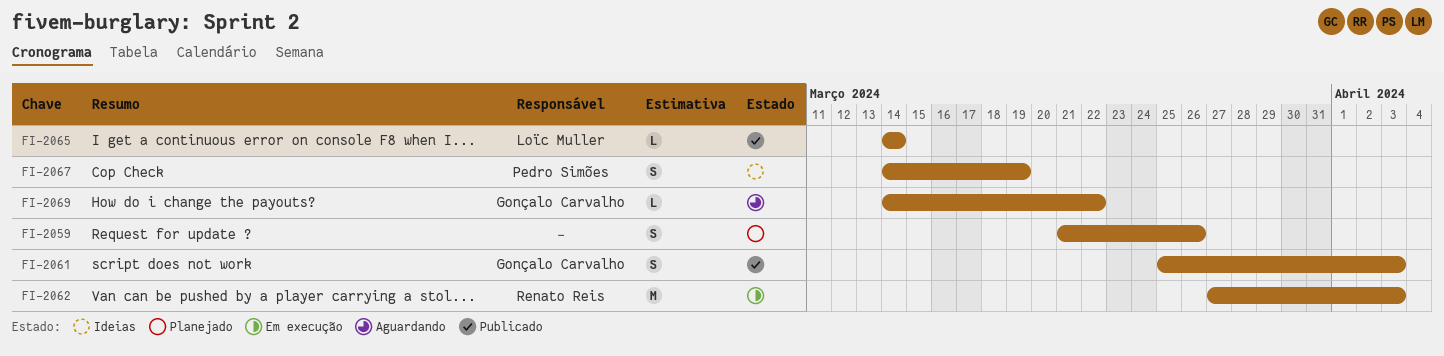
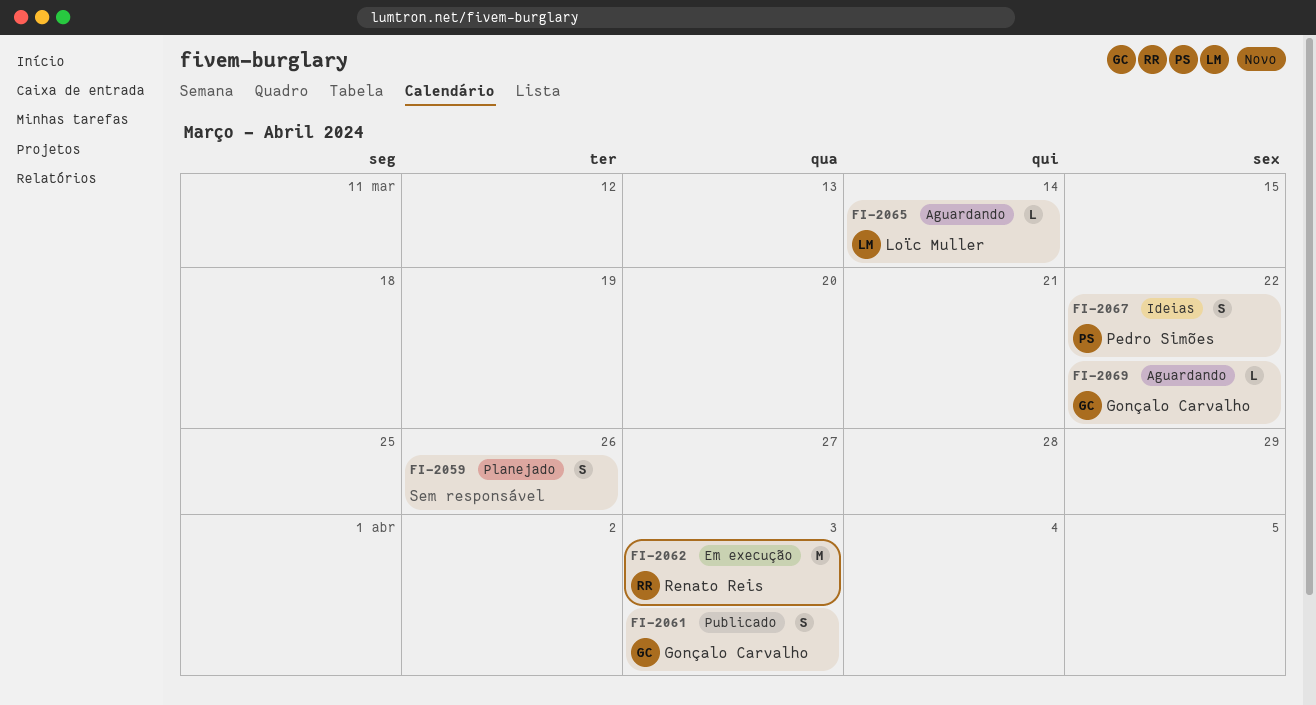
FI-2065, status: Publicado -> Aguardando
FI-2067, due: Mar 19 -> Mar 22

